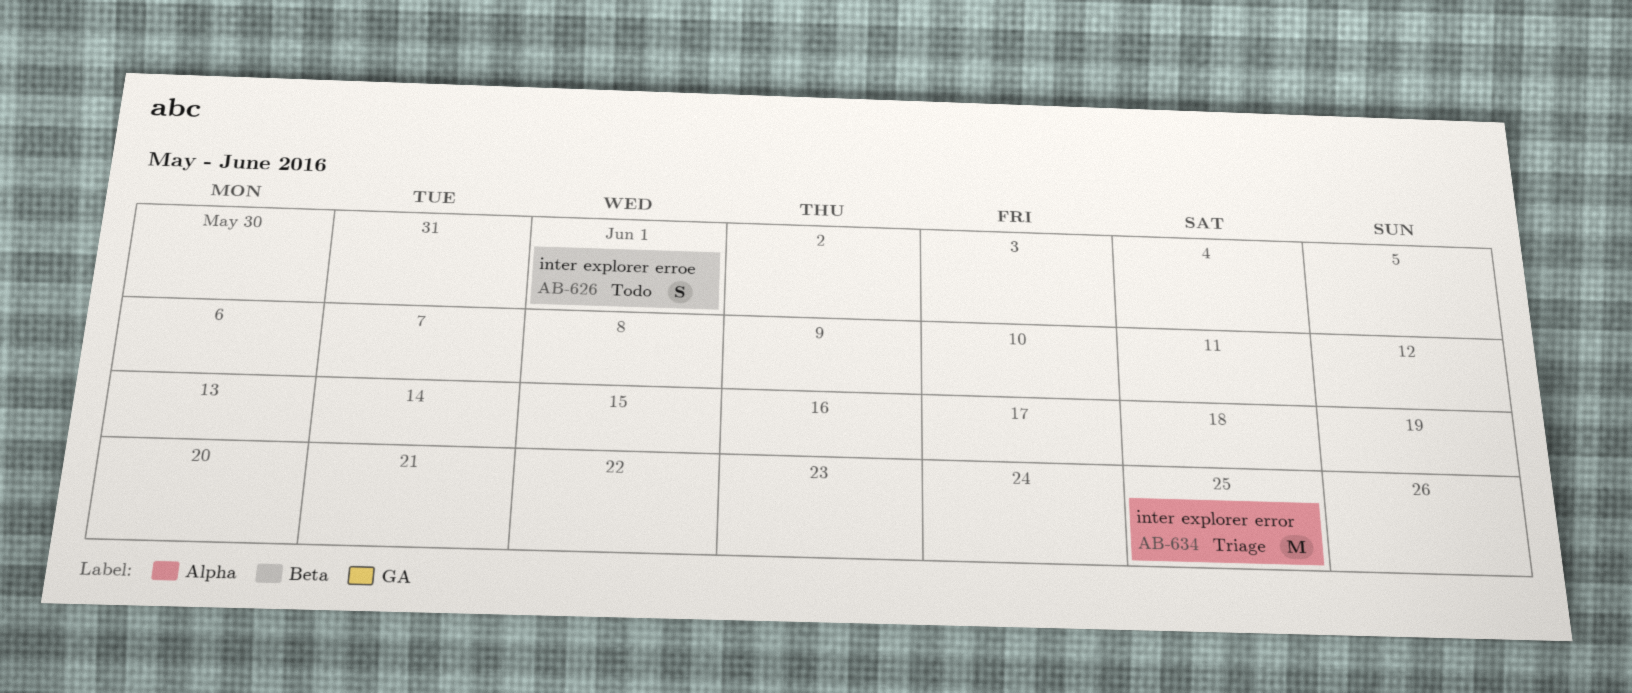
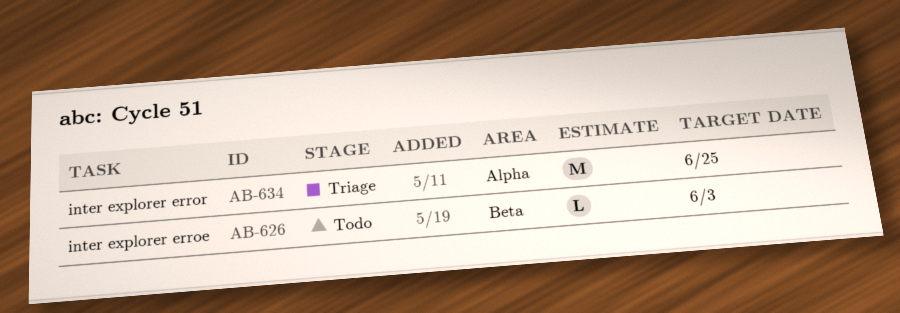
AB-626, estimate: S -> L
AB-626, due: Jun 1 -> Jun 3

